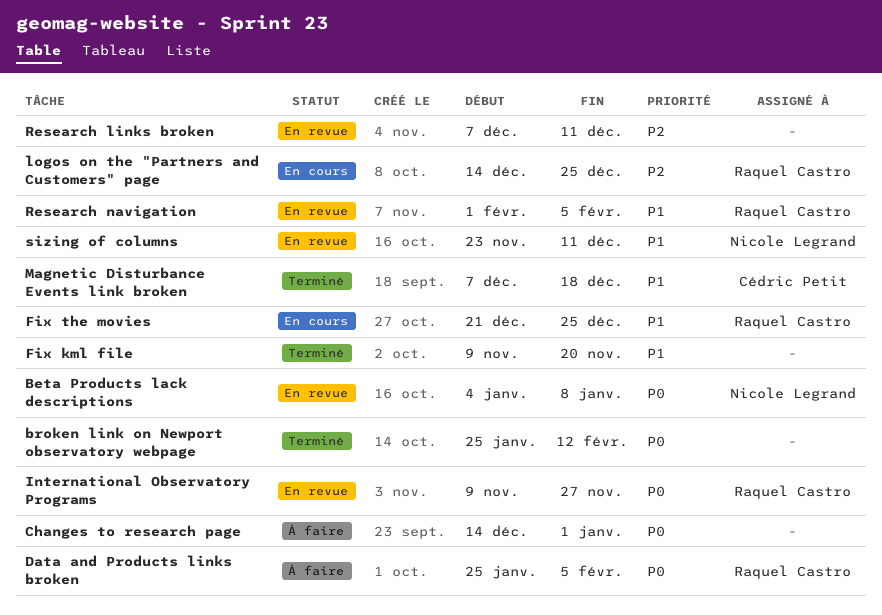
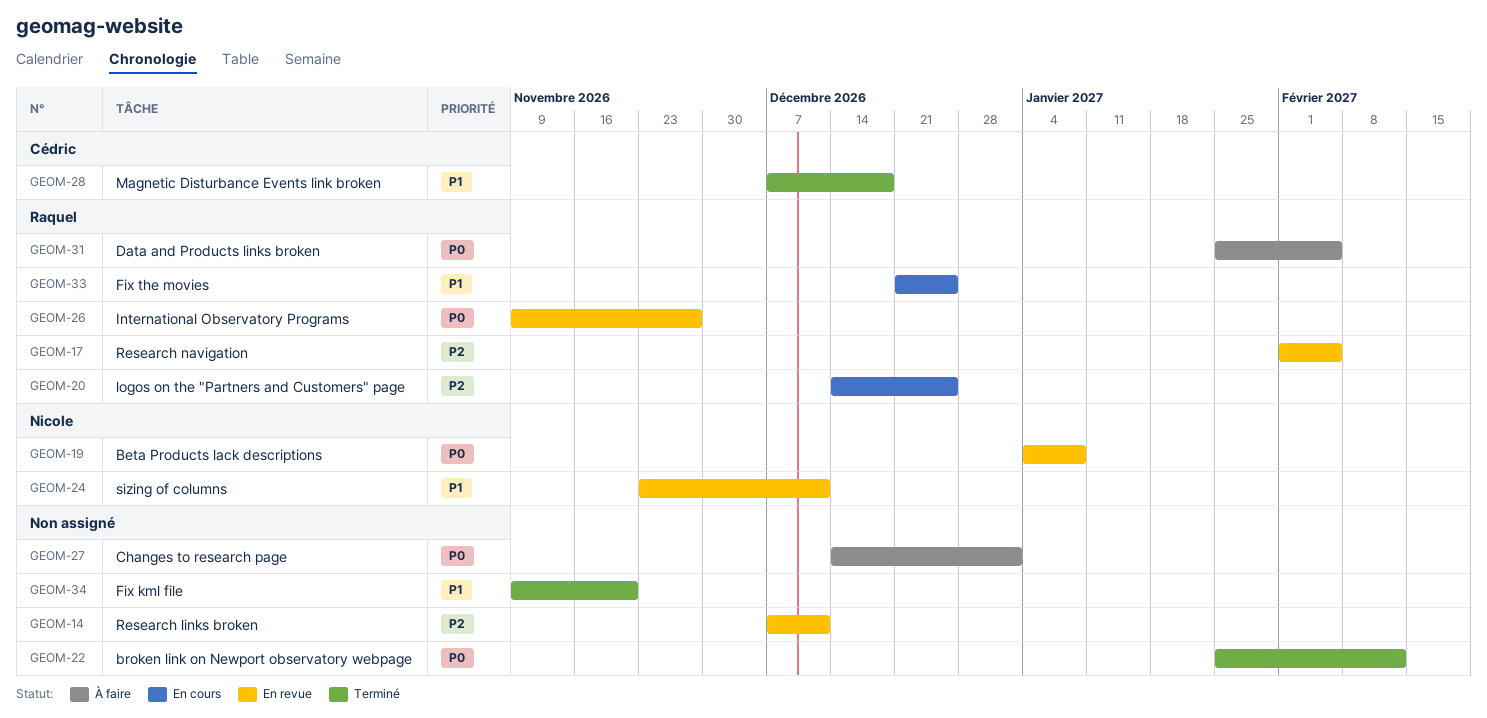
Research navigation, priority: P1 -> P2

